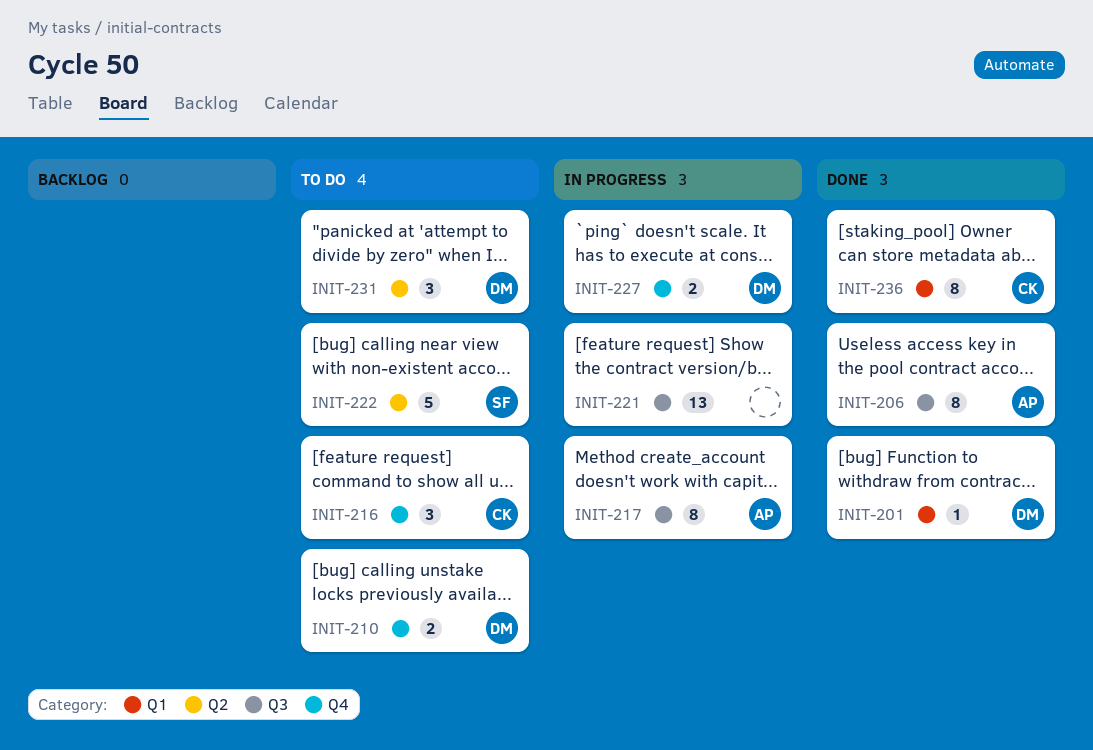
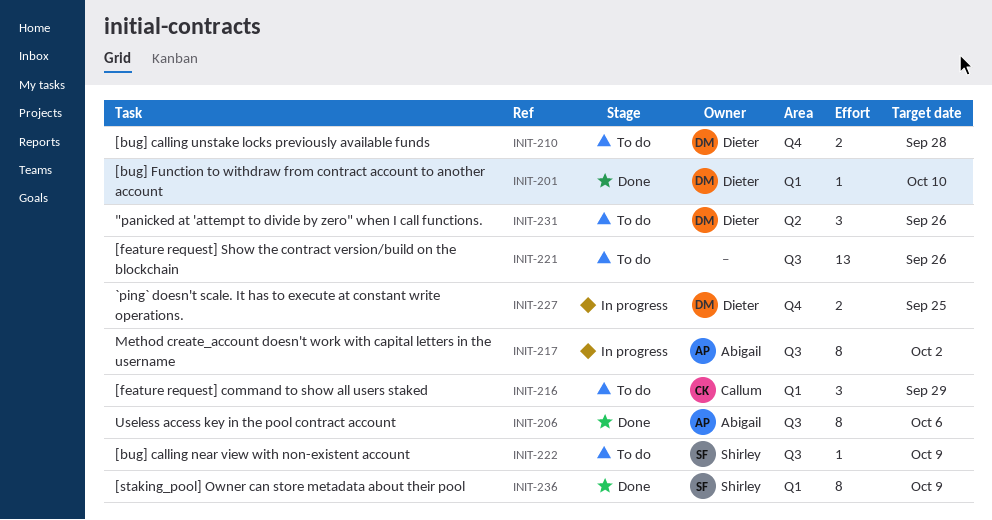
INIT-216, label: Q4 -> Q1
INIT-221, status: In progress -> To do
INIT-222, label: Q2 -> Q3
INIT-222, estimate: 5 -> 1
INIT-236, owner: Callum -> Shirley

